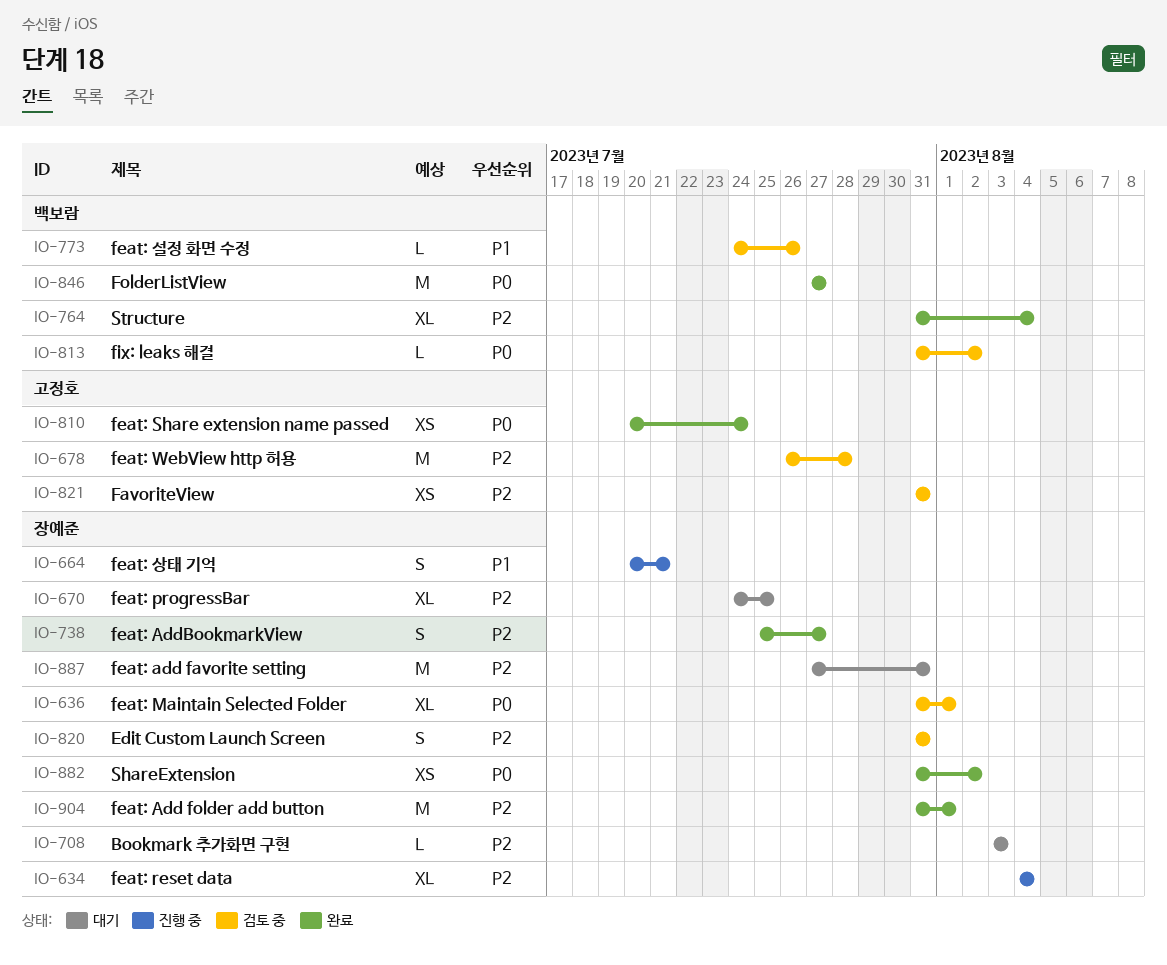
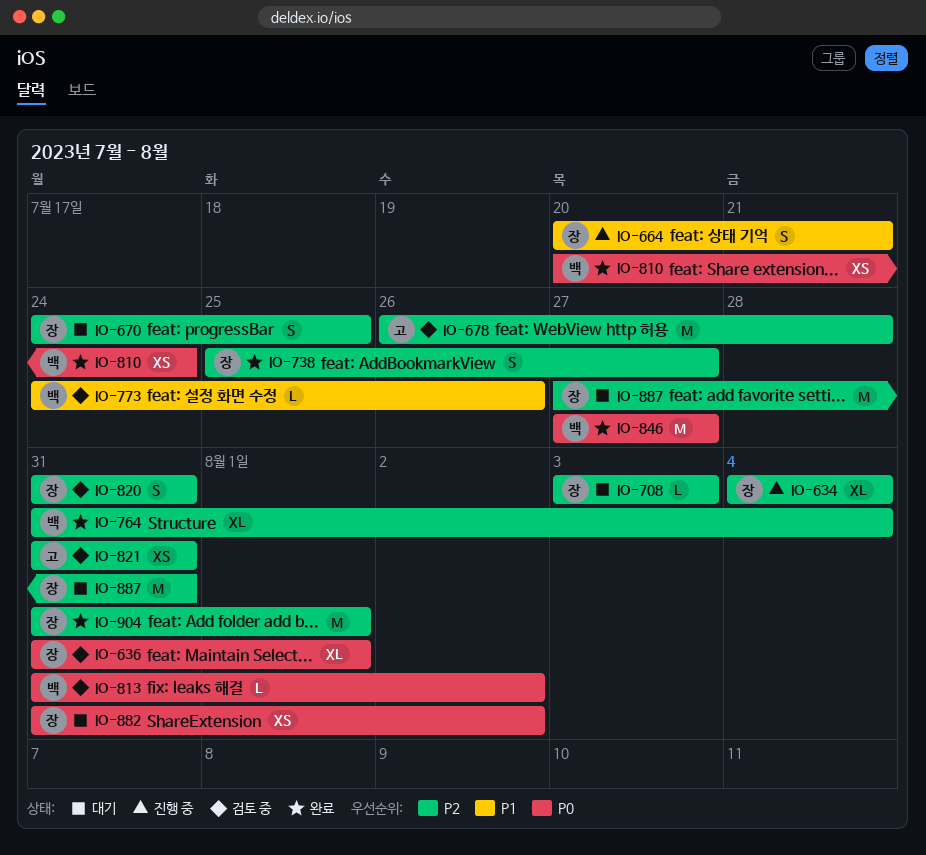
IO-670, estimate: XL -> S
IO-810, owner: 고정호 -> 백보람
IO-882, status: 완료 -> 대기

